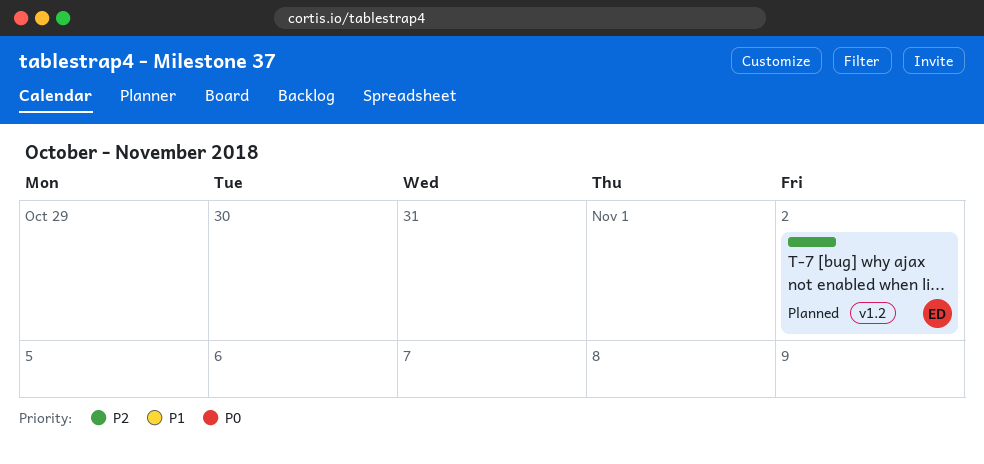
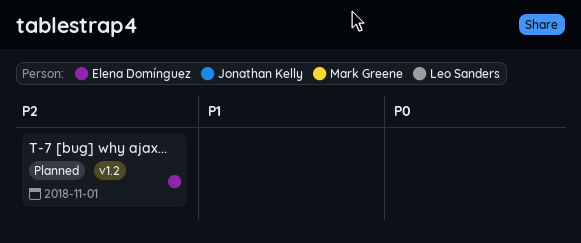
T-7, due: Nov 2 -> Nov 1

